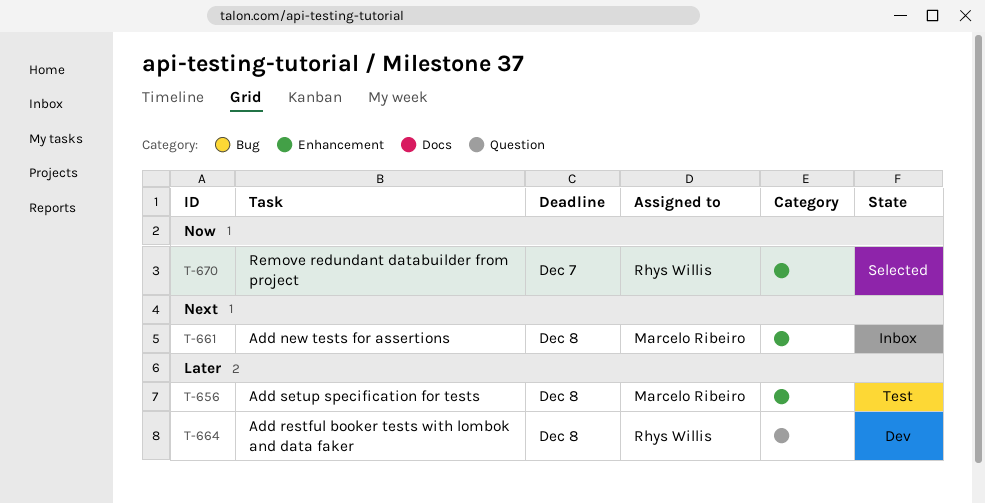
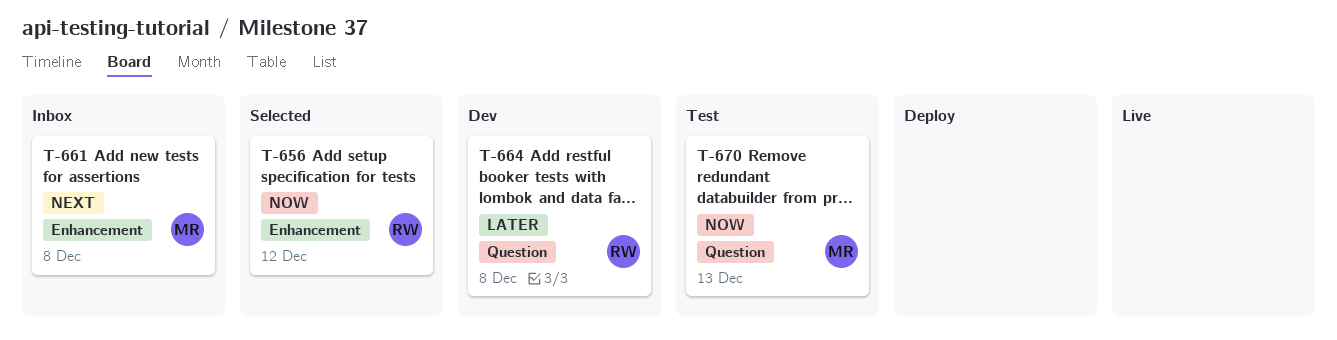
T-656, status: Test -> Selected
T-656, owner: Marcelo Ribeiro -> Rhys Willis
T-656, priority: Later -> Now
T-656, due: Dec 8 -> Dec 12
T-670, status: Selected -> Test
T-670, owner: Rhys Willis -> Marcelo Ribeiro
T-670, label: Enhancement -> Question
T-670, due: Dec 7 -> Dec 13

